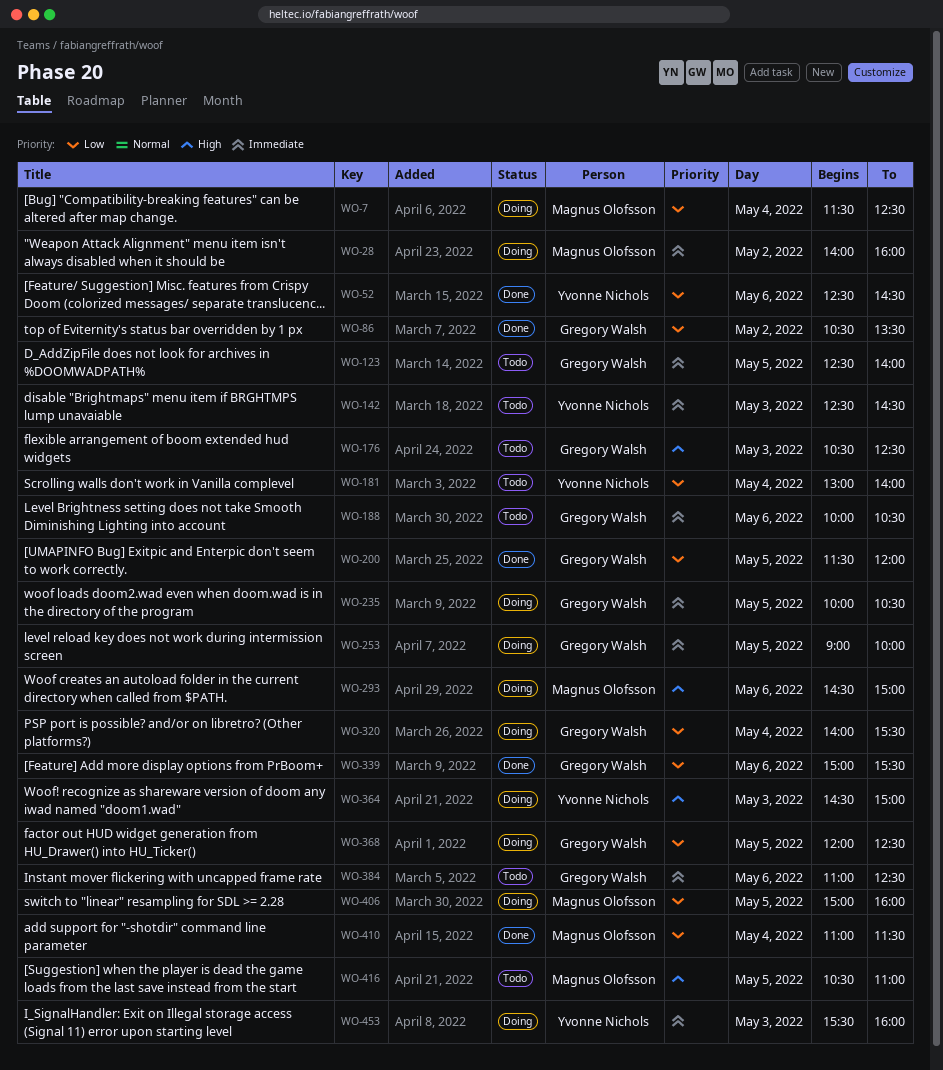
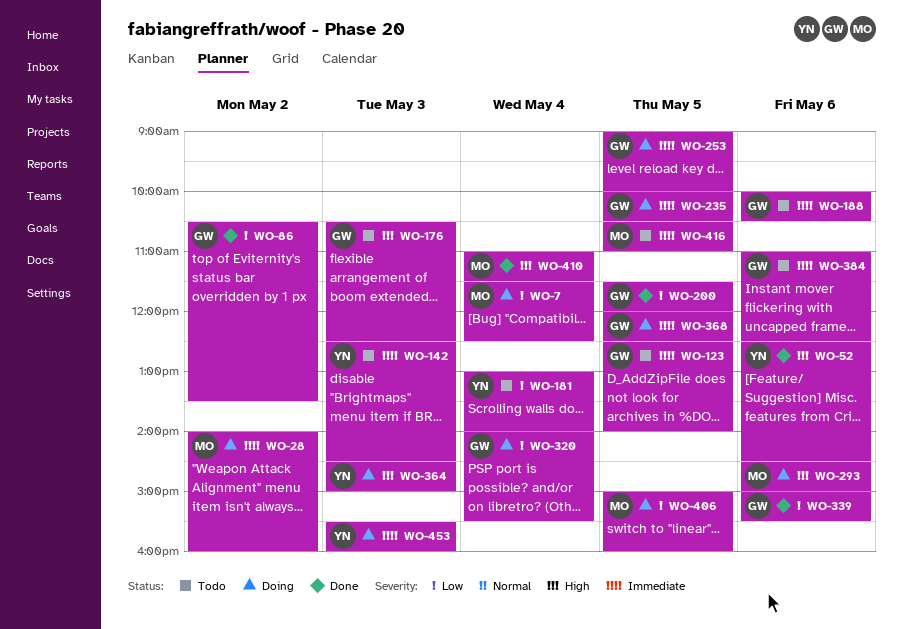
WO-52, priority: Low -> High
WO-368, priority: Low -> Immediate
WO-410, priority: Low -> High
WO-416, priority: High -> Immediate

